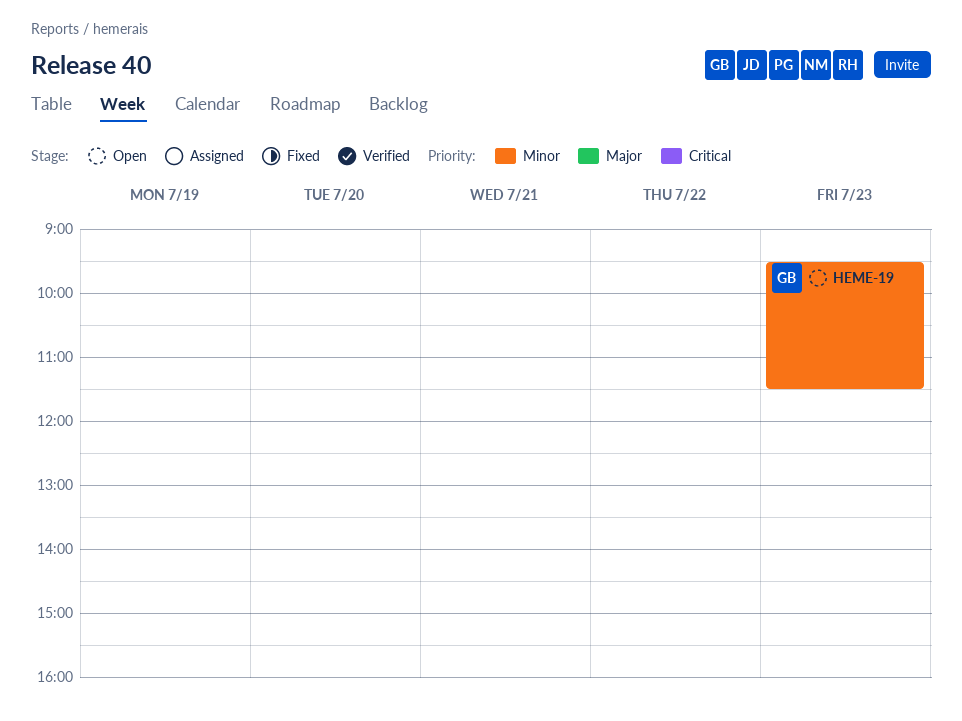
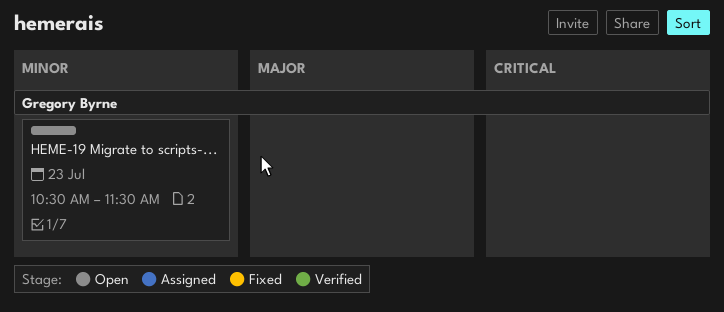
HEME-19, begins: 09:30 -> 10:30

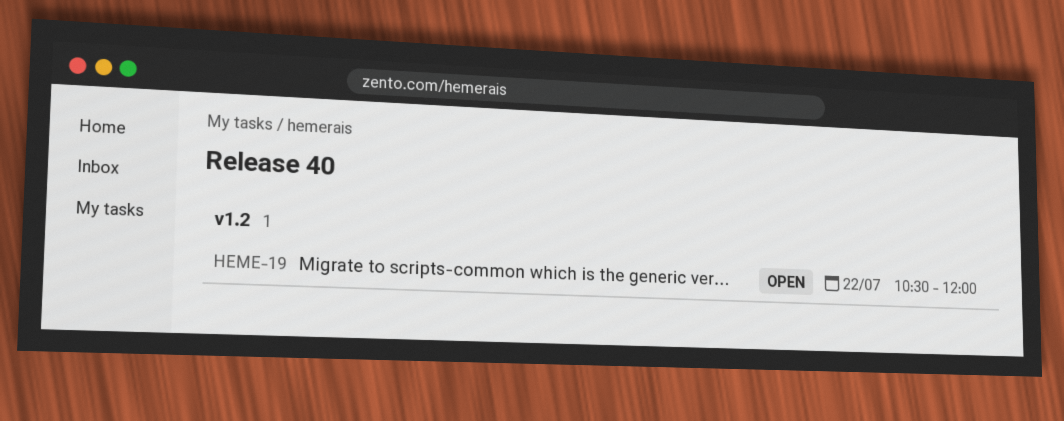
HEME-19, day: Jul 23 -> Jul 22
HEME-19, ends: 11:30 -> 12:00

